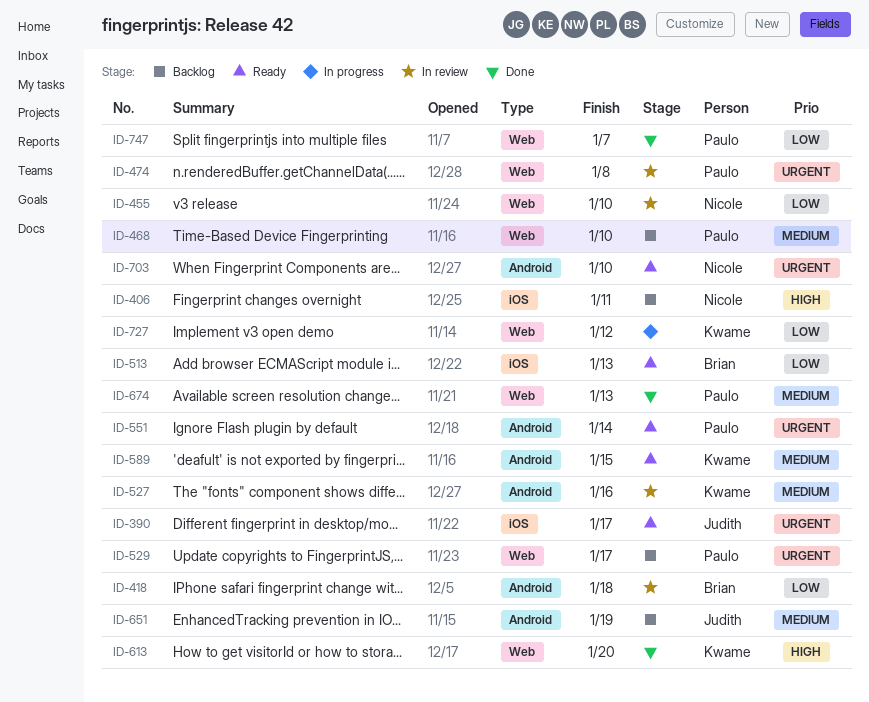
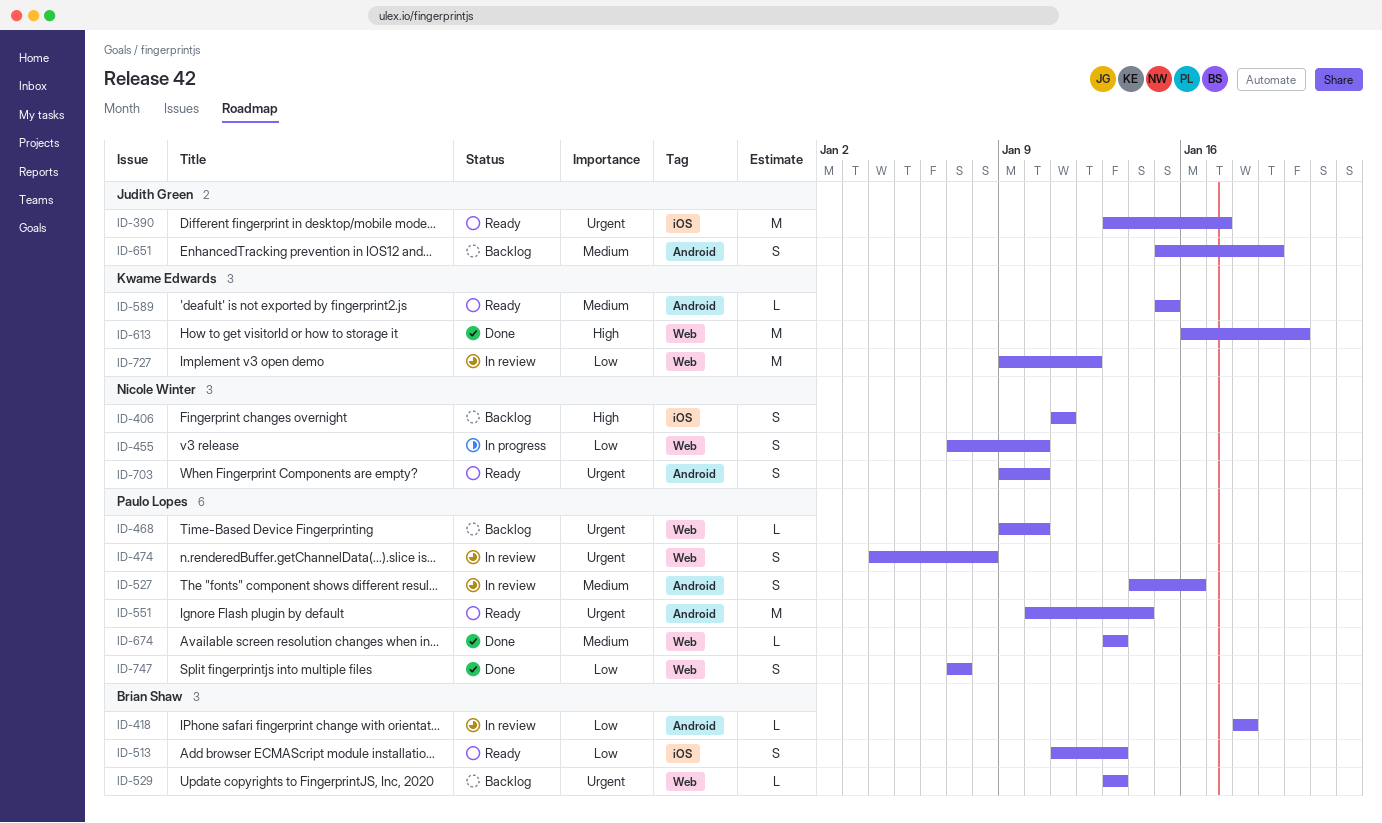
ID-455, status: In review -> In progress
ID-468, priority: Medium -> Urgent
ID-527, owner: Kwame Edwards -> Paulo Lopes
ID-529, owner: Paulo Lopes -> Brian Shaw
ID-529, due: Jan 17 -> Jan 13
ID-727, status: In progress -> In review

